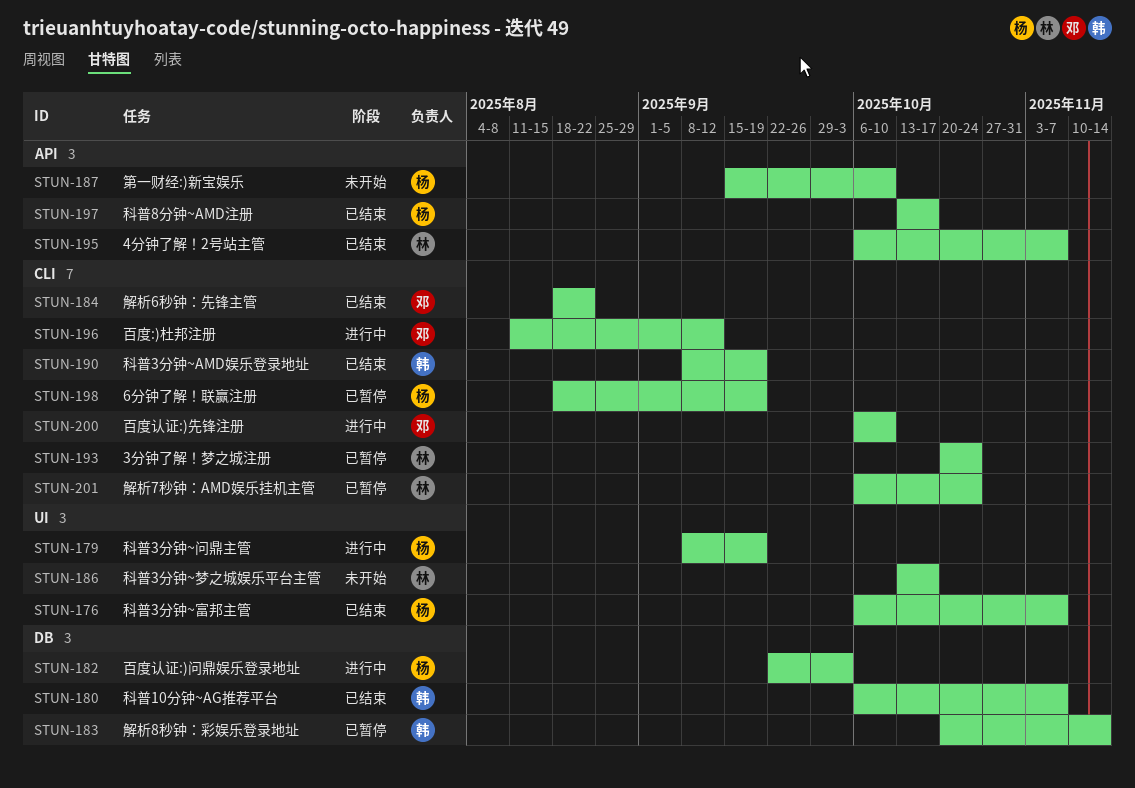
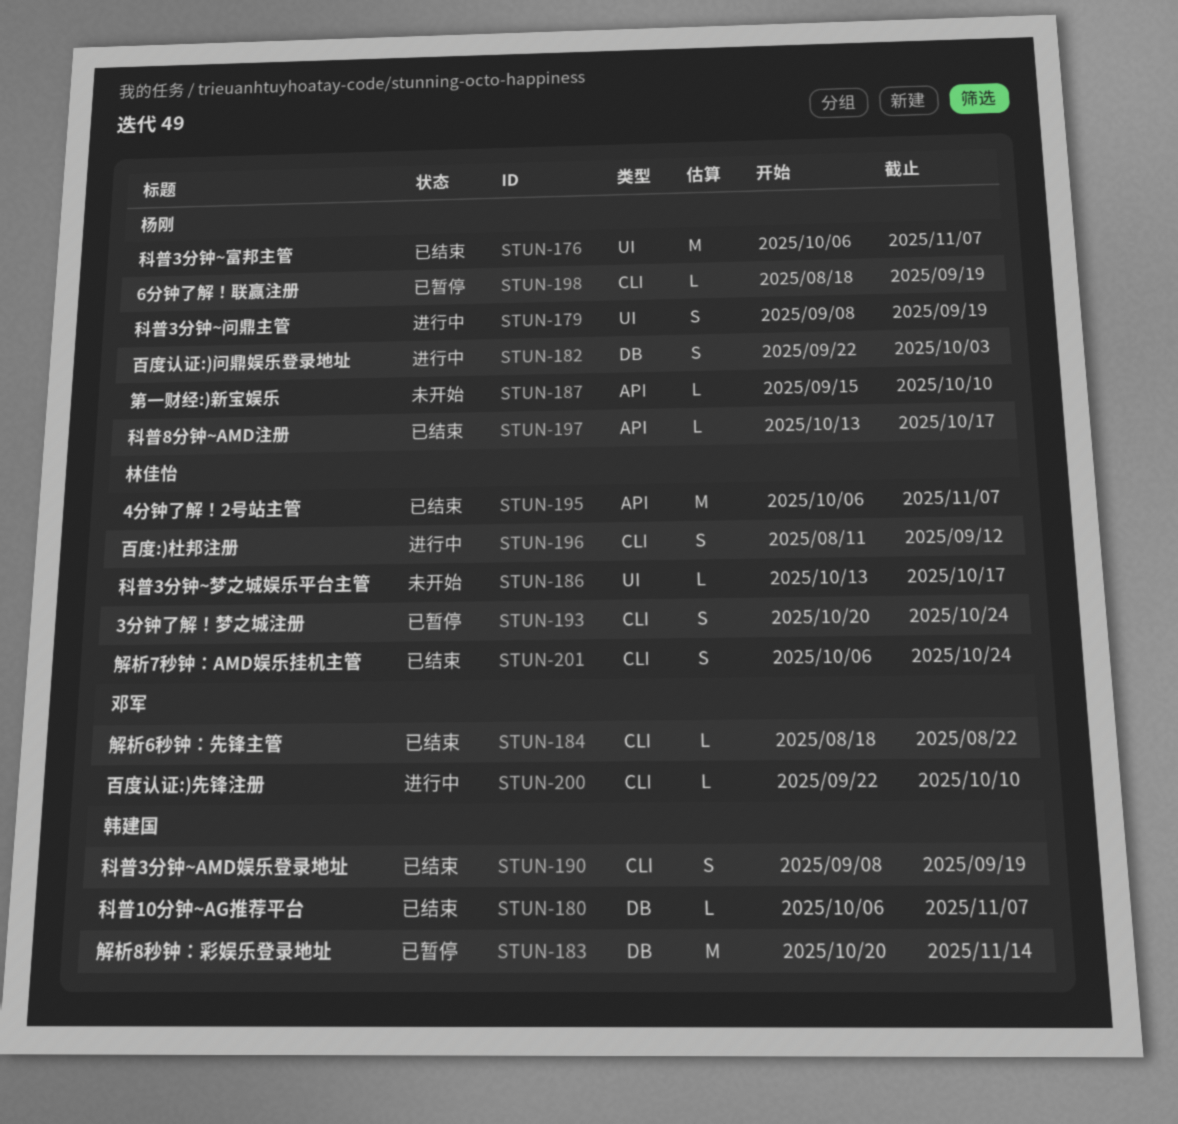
STUN-196, owner: 邓军 -> 林佳怡
STUN-200, start: Oct 6 -> Sep 22
STUN-201, status: 已暂停 -> 已结束

